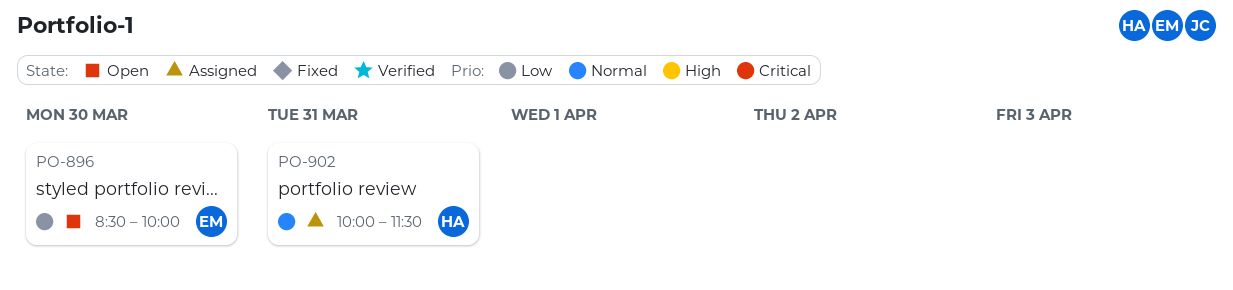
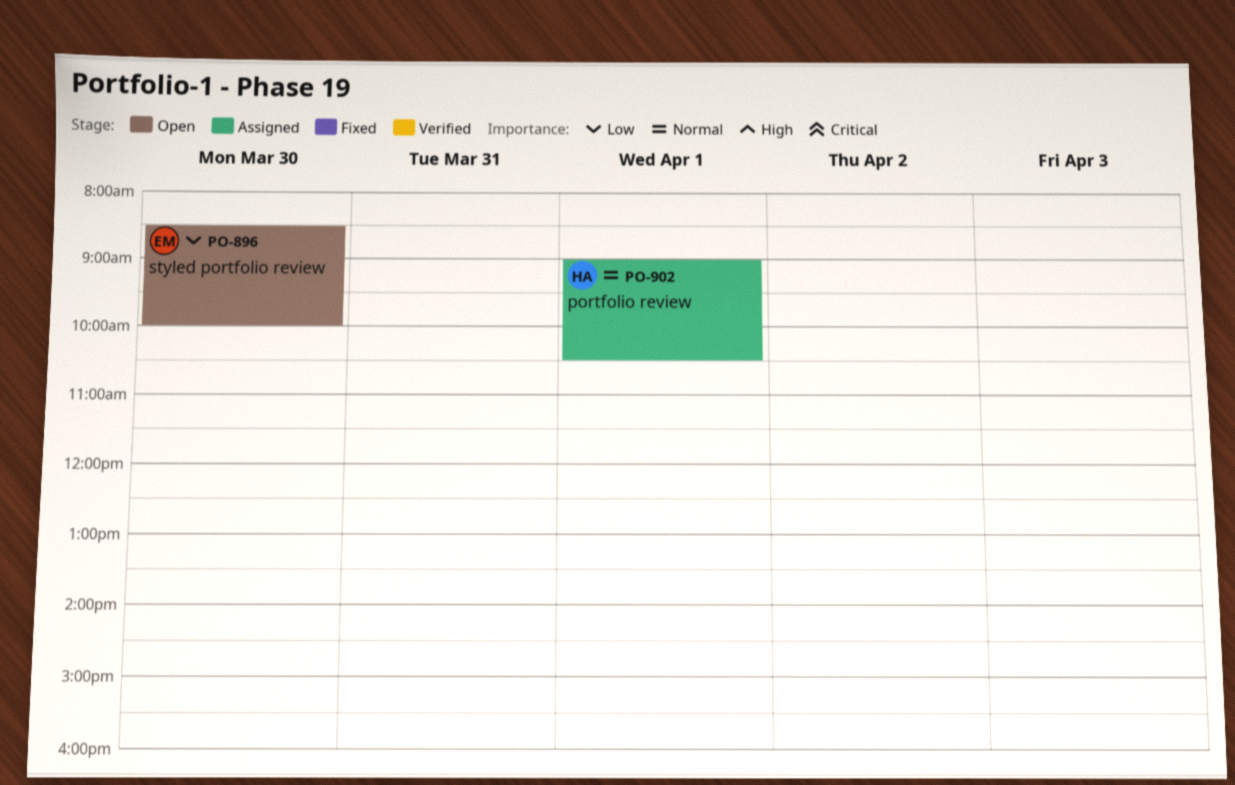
PO-902, day: Mar 31 -> Apr 1
PO-902, begins: 10:00 -> 09:00
PO-902, ends: 11:30 -> 10:30

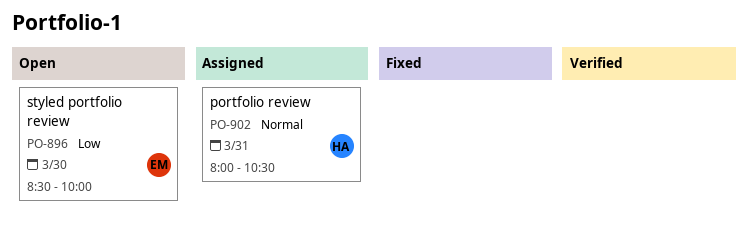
PO-902, day: Apr 1 -> Mar 31
PO-902, begins: 09:00 -> 08:00

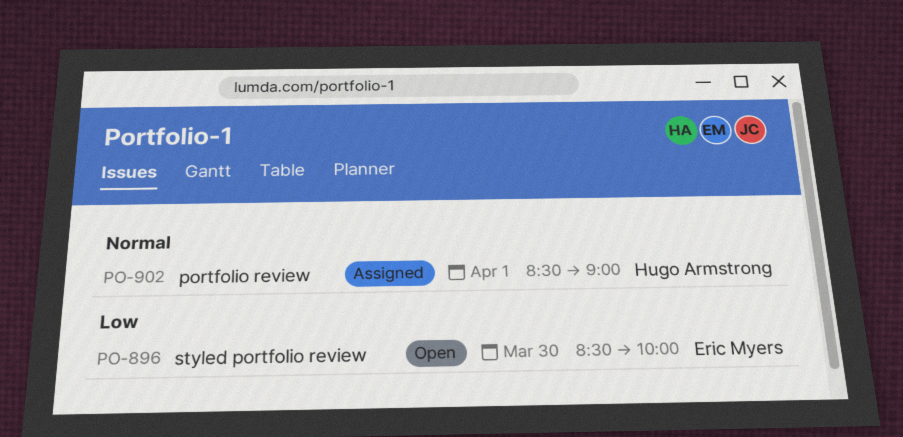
PO-902, day: Mar 31 -> Apr 1
PO-902, begins: 08:00 -> 08:30
PO-902, ends: 10:30 -> 09:00

